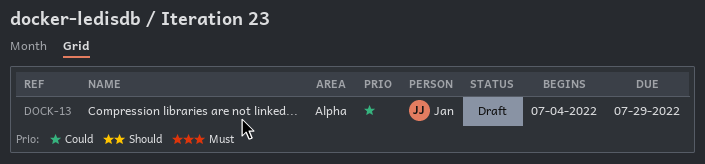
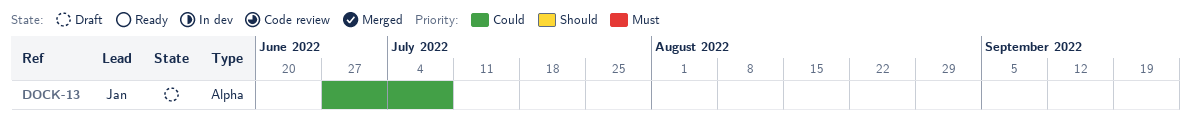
DOCK-13, start: Jul 4 -> Jun 27
DOCK-13, due: Jul 29 -> Jul 8

